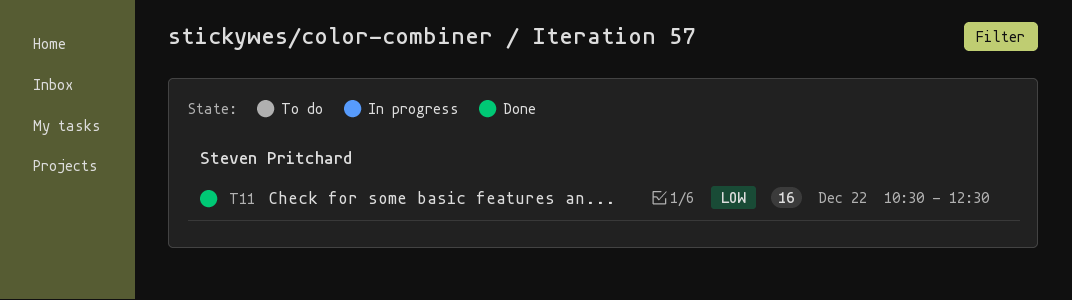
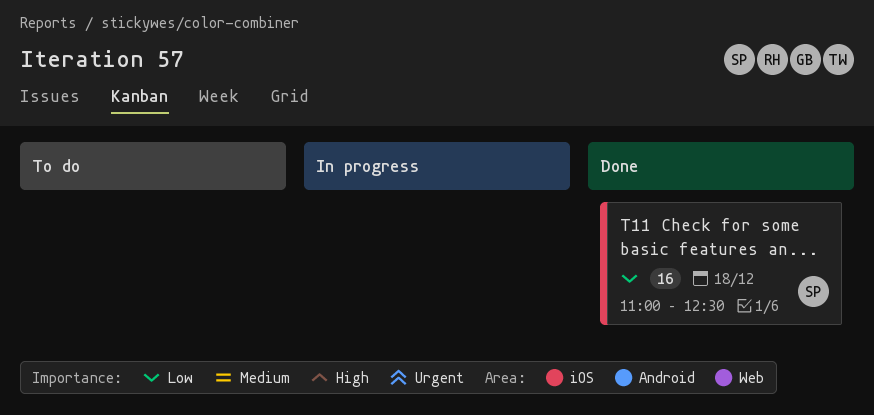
T11, day: Dec 22 -> Dec 18
T11, begins: 10:30 -> 11:00

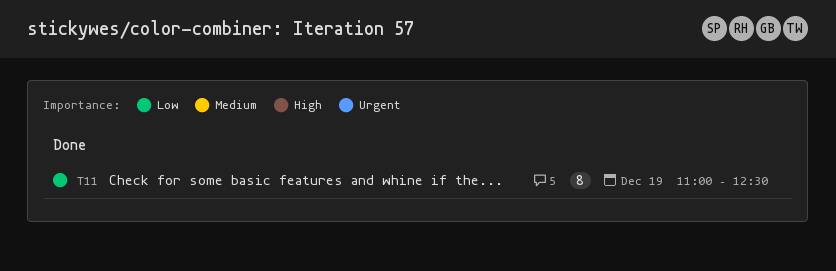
T11, estimate: 16 -> 8
T11, day: Dec 18 -> Dec 19

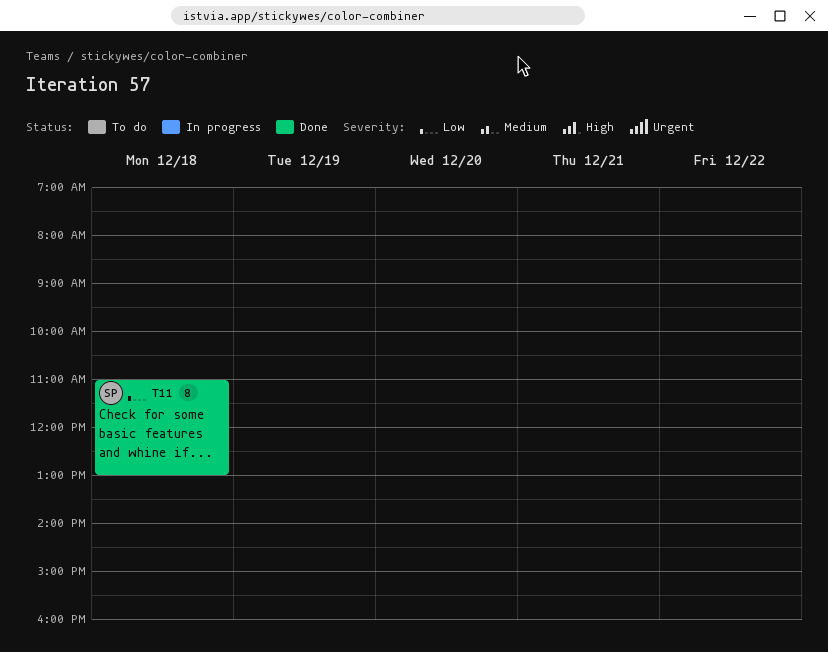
T11, day: Dec 19 -> Dec 18
T11, ends: 12:30 -> 13:00

